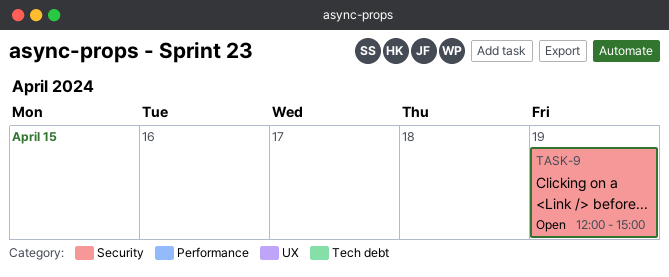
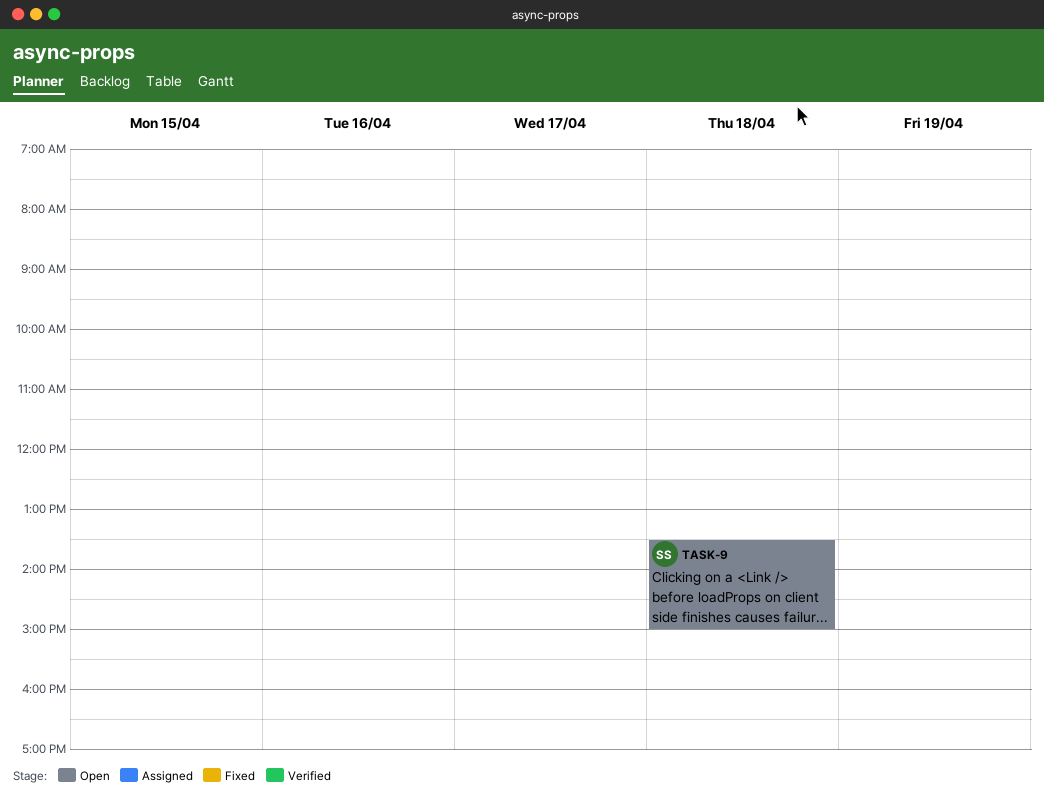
TASK-9, day: Apr 19 -> Apr 18
TASK-9, begins: 12:00 -> 13:30

